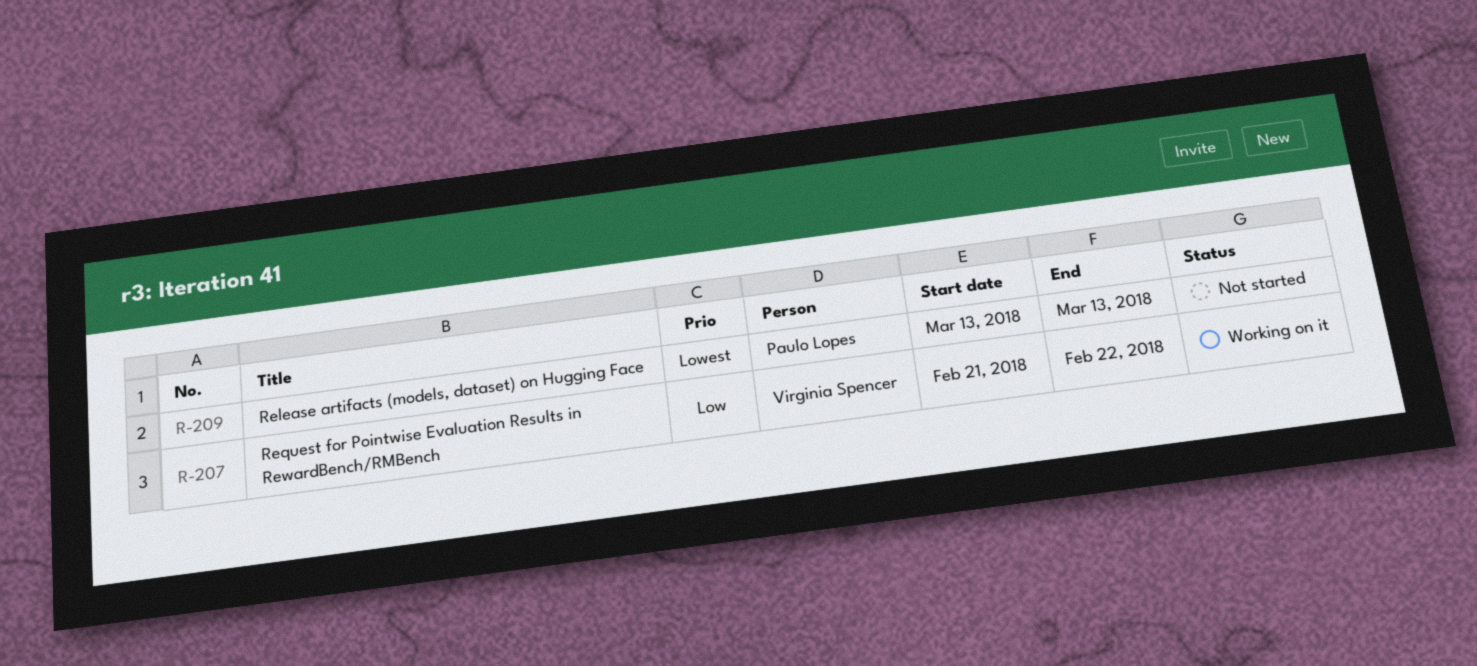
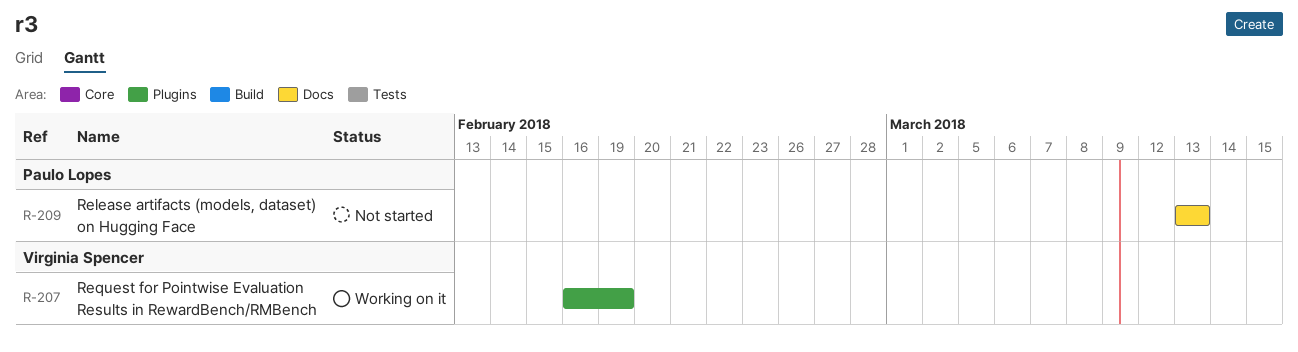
R-207, start: Feb 21 -> Feb 16
R-207, due: Feb 22 -> Feb 19

